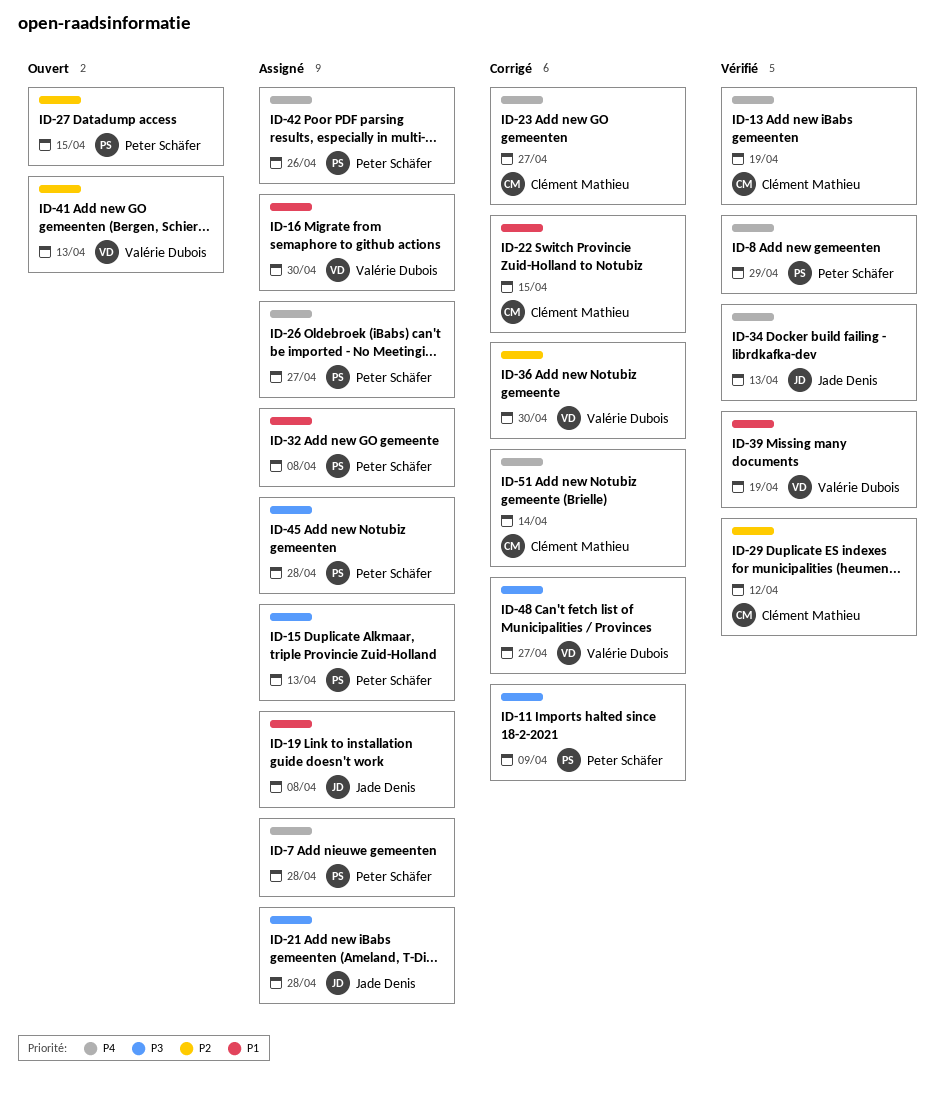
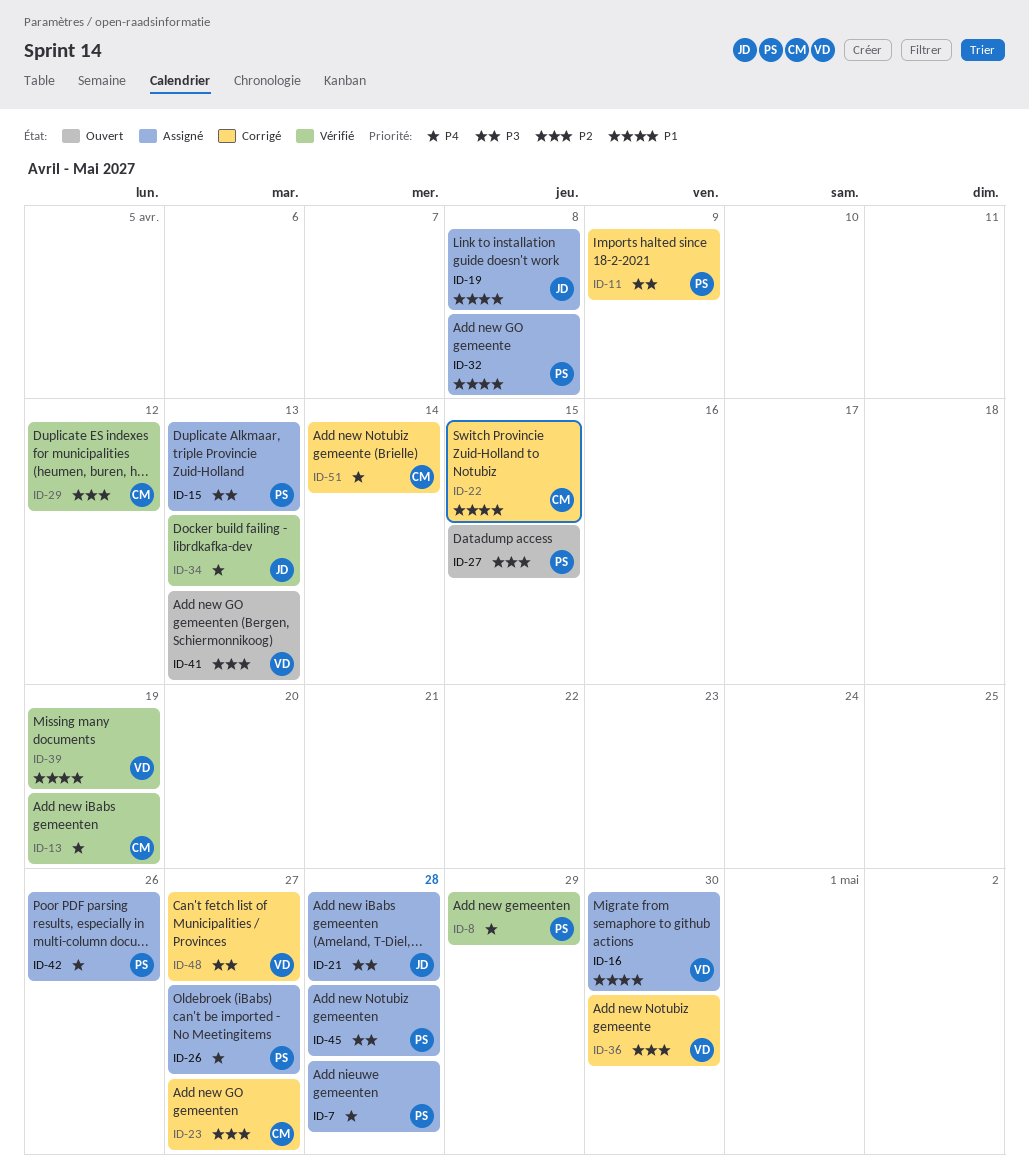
ID-23, priority: P4 -> P2

